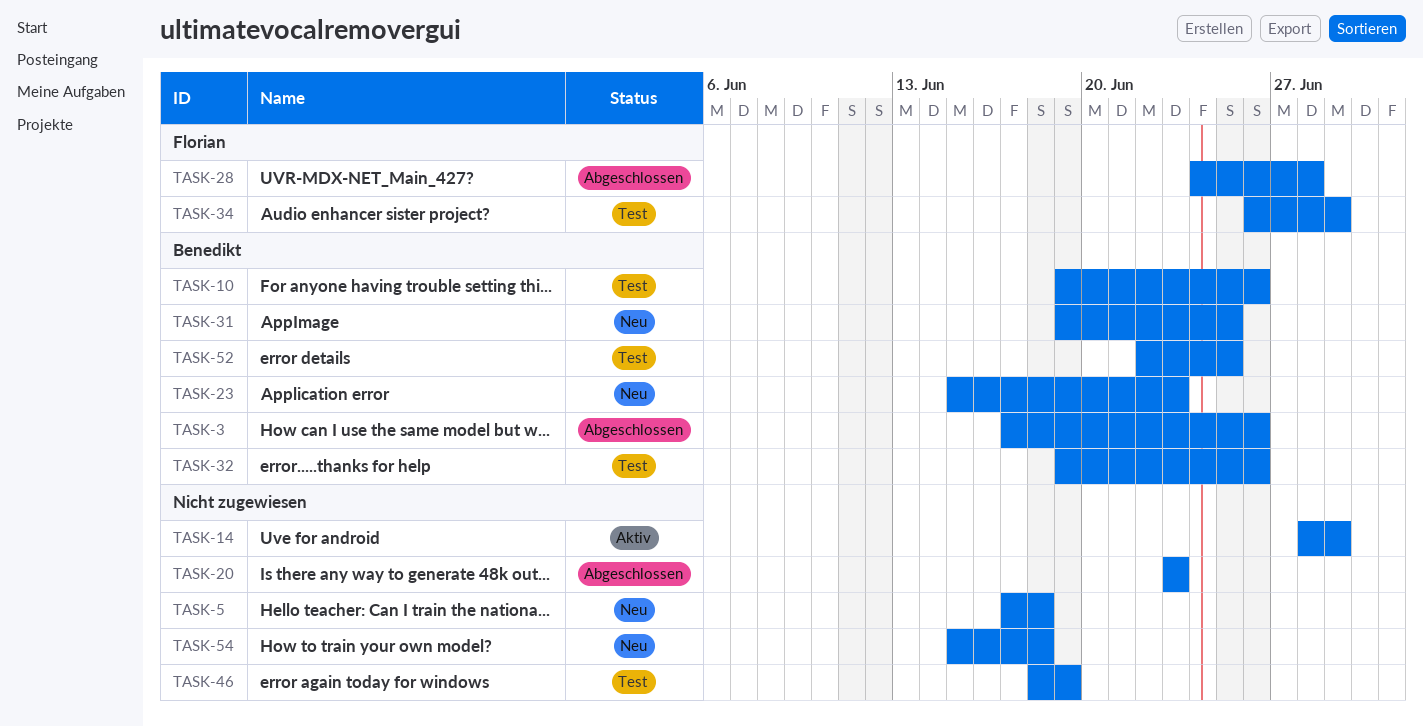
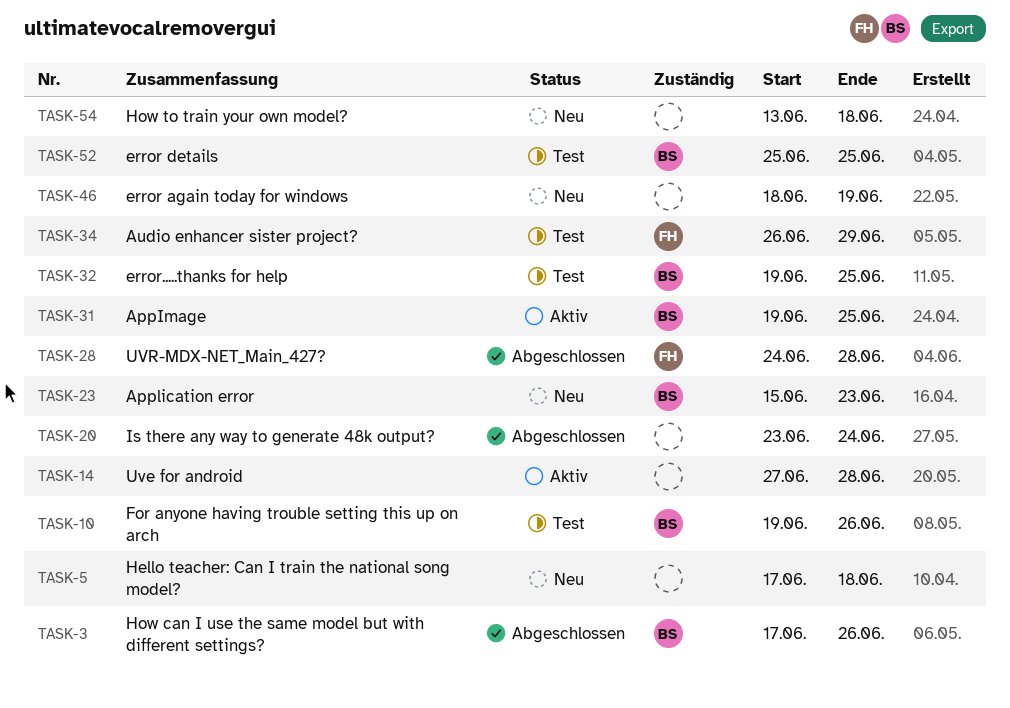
TASK-14, start: Jun 28 -> Jun 27
TASK-14, due: Jun 29 -> Jun 28
TASK-20, due: Jun 23 -> Jun 24
TASK-31, status: Neu -> Aktiv
TASK-32, due: Jun 26 -> Jun 25
TASK-46, status: Test -> Neu
TASK-52, start: Jun 22 -> Jun 25
TASK-54, start: Jun 15 -> Jun 13

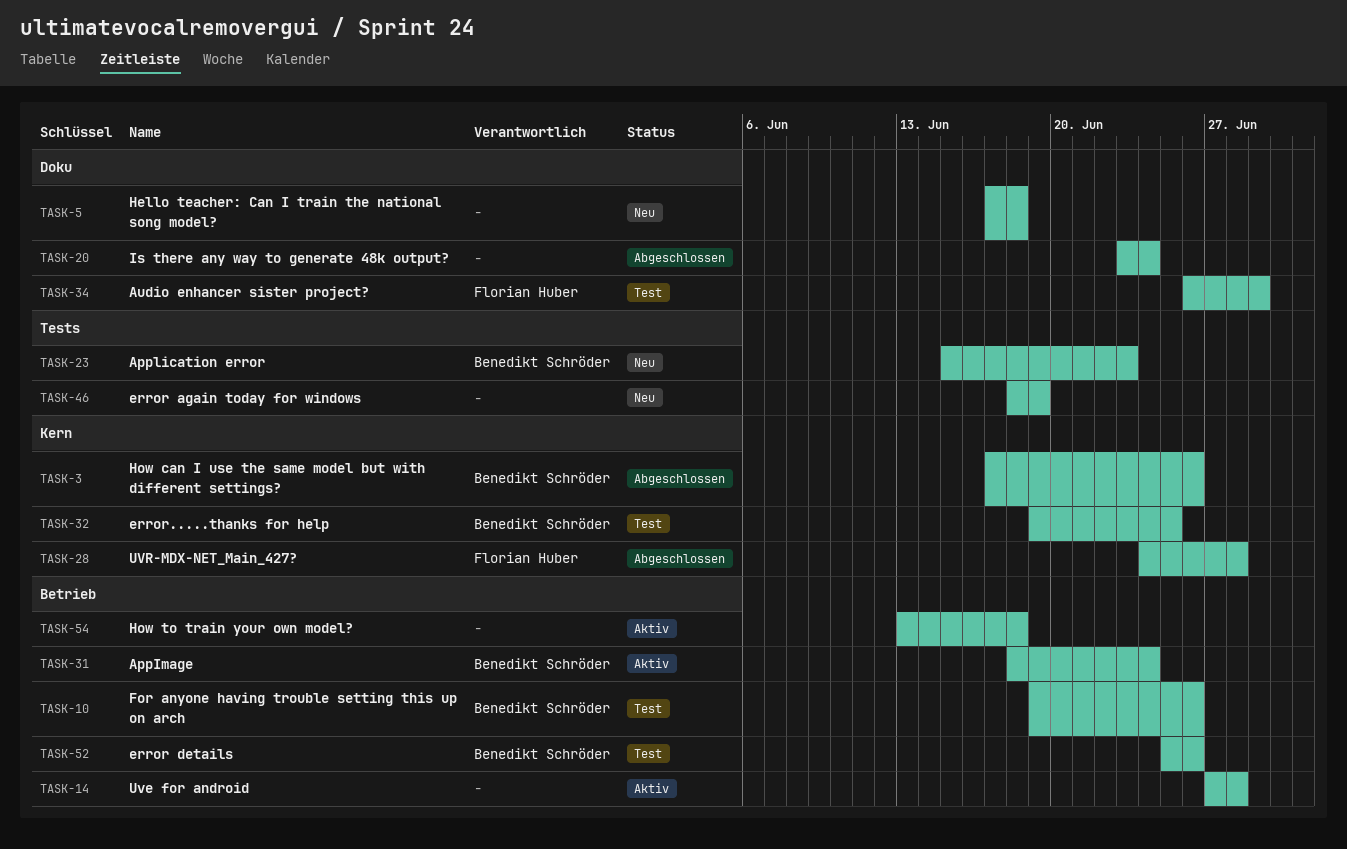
TASK-31, start: Jun 19 -> Jun 18
TASK-31, due: Jun 25 -> Jun 24
TASK-52, due: Jun 25 -> Jun 26
TASK-54, status: Neu -> Aktiv

